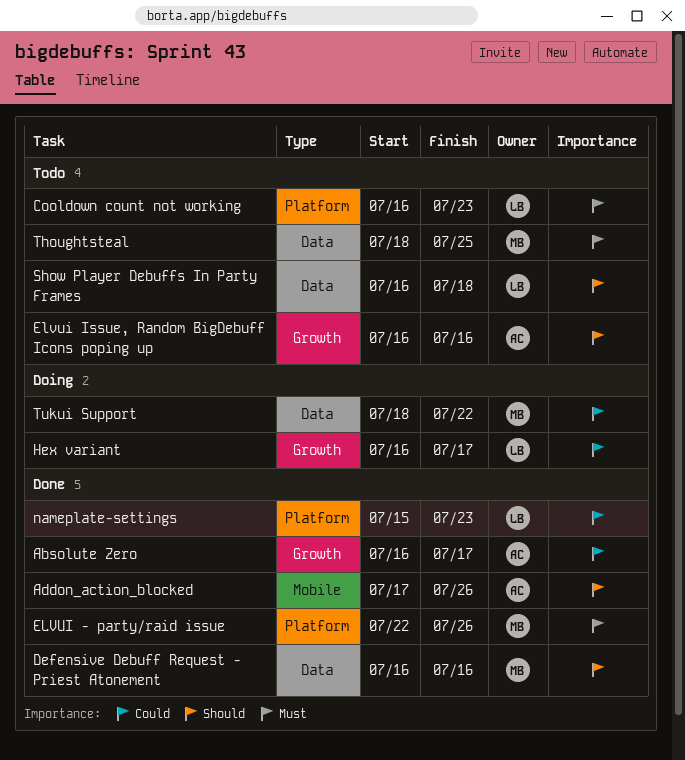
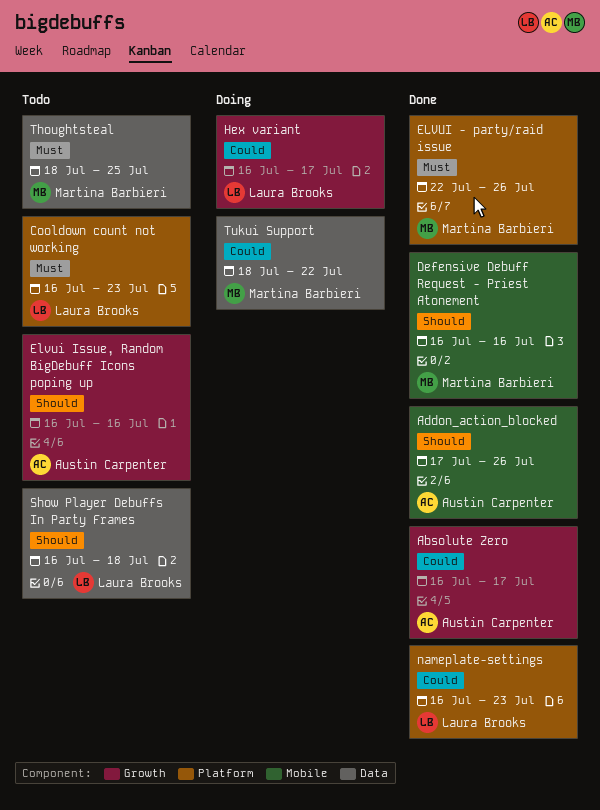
Defensive Debuff Request - Priest Atonement, label: Data -> Mobile
nameplate-settings, start: Jul 15 -> Jul 16

